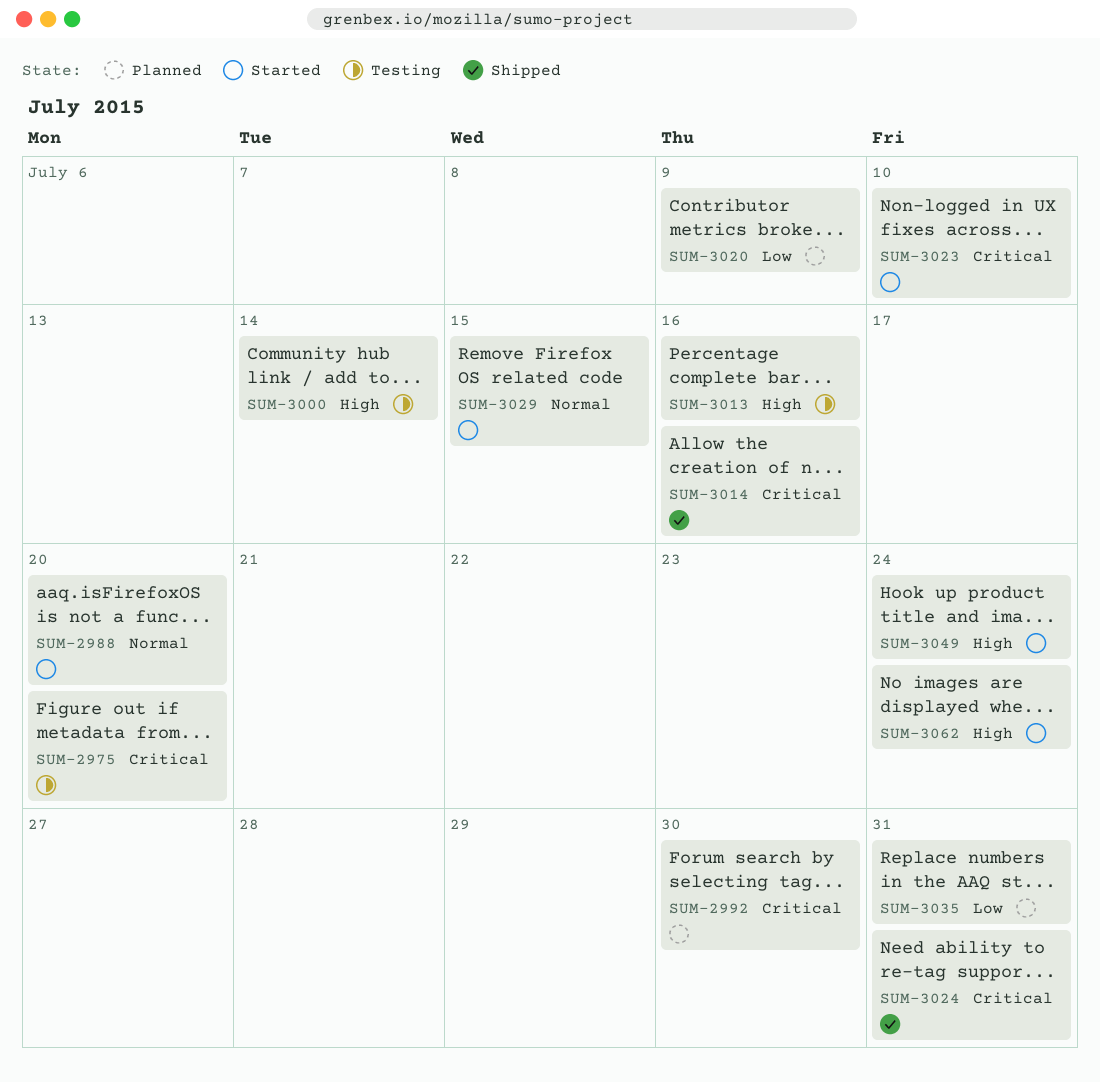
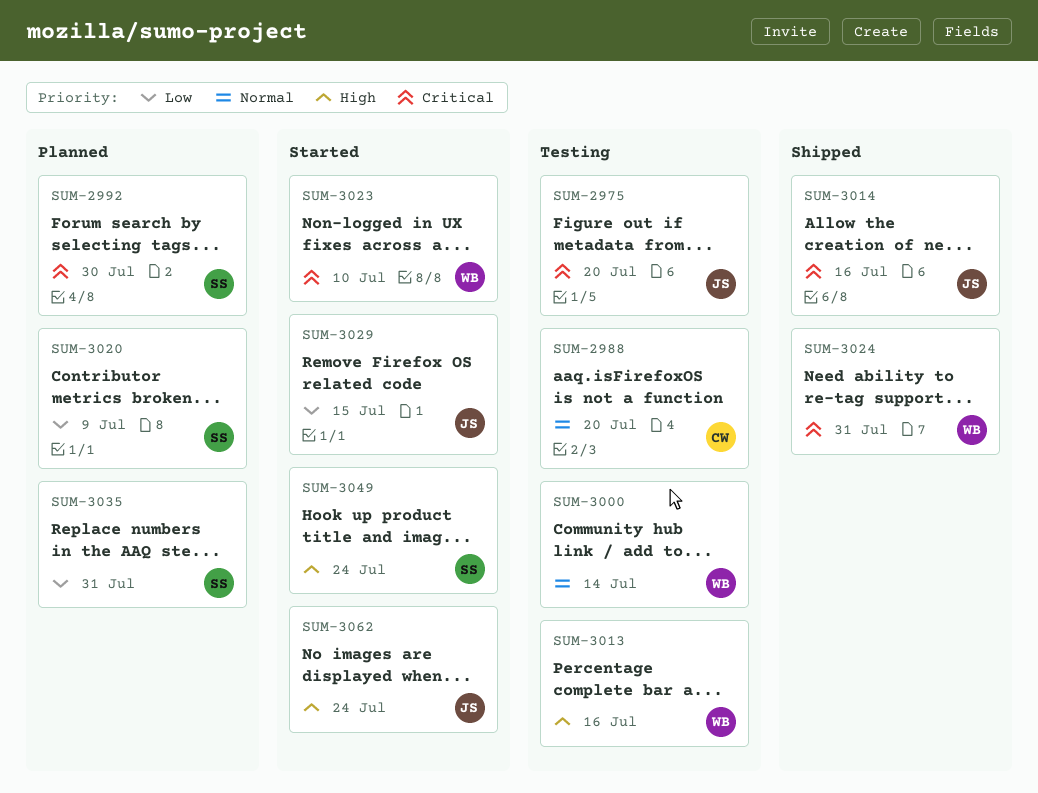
SUM-2988, status: Started -> Testing
SUM-3000, priority: High -> Normal
SUM-3029, priority: Normal -> Low

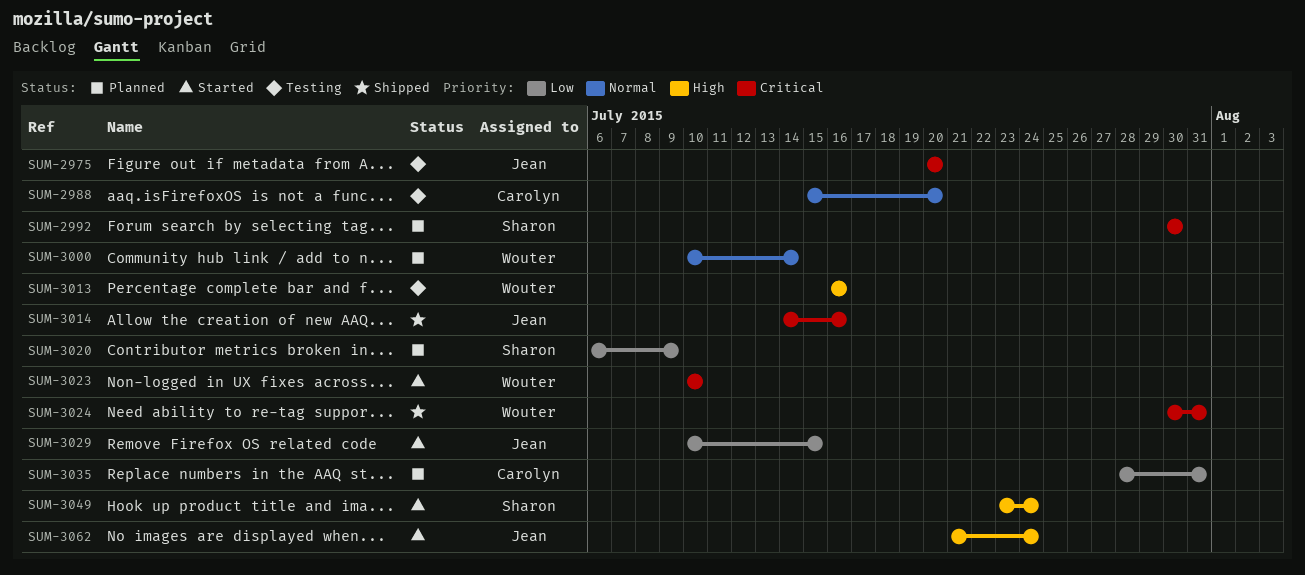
SUM-3000, status: Testing -> Planned
SUM-3035, owner: Sharon -> Carolyn

